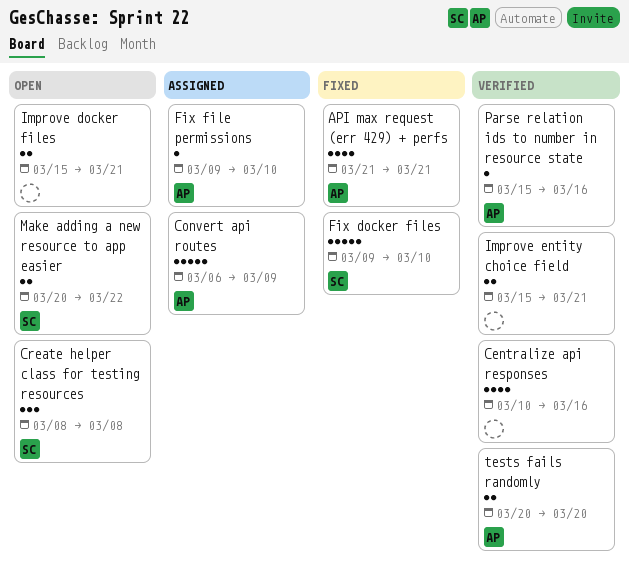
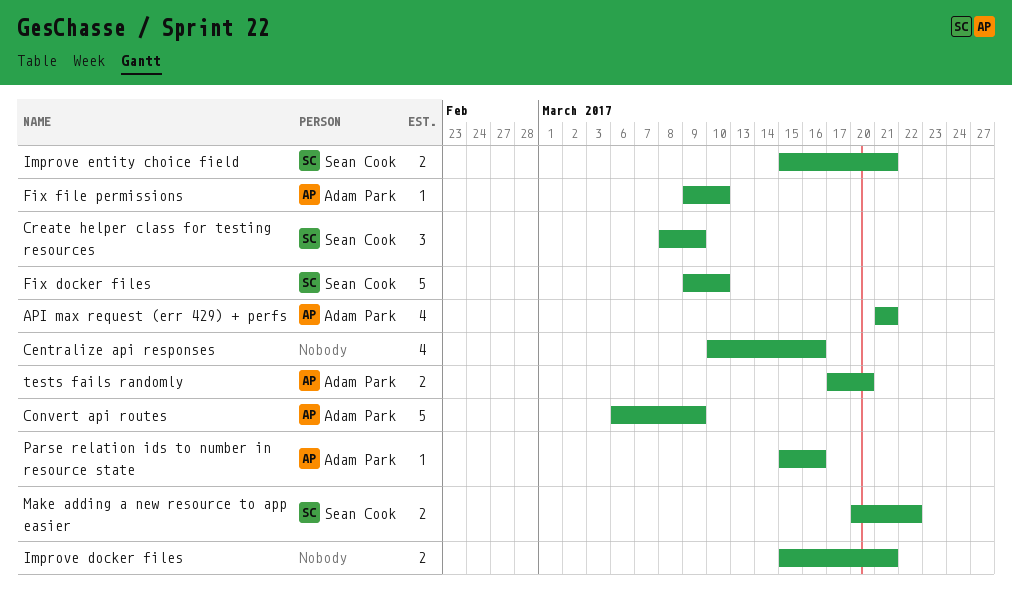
Create helper class for testing resources, due: Mar 8 -> Mar 9
Improve entity choice field, owner: none -> Sean Cook
tests fails randomly, start: Mar 20 -> Mar 17

